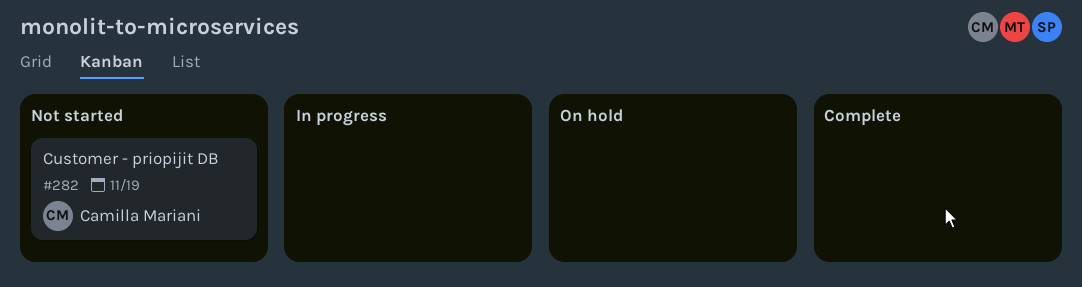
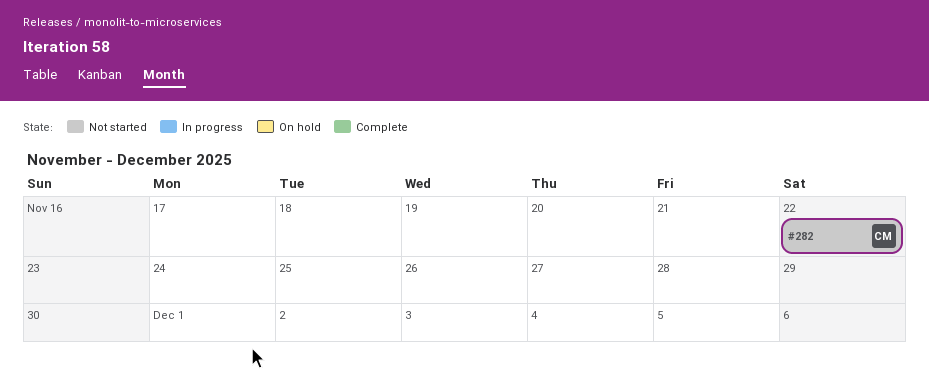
#282, due: Nov 19 -> Nov 22

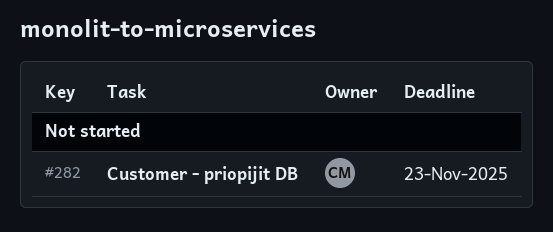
#282, due: Nov 22 -> Nov 23

